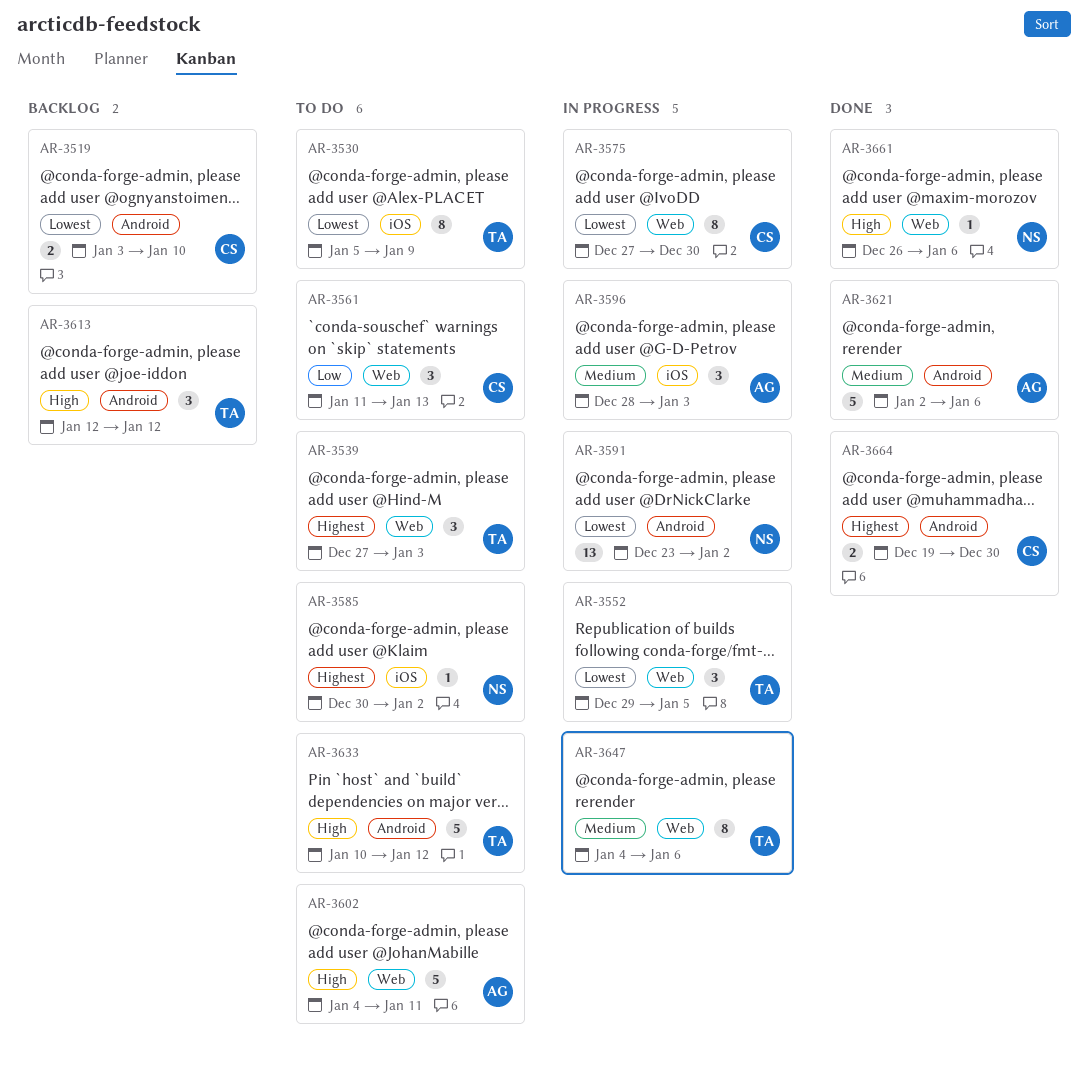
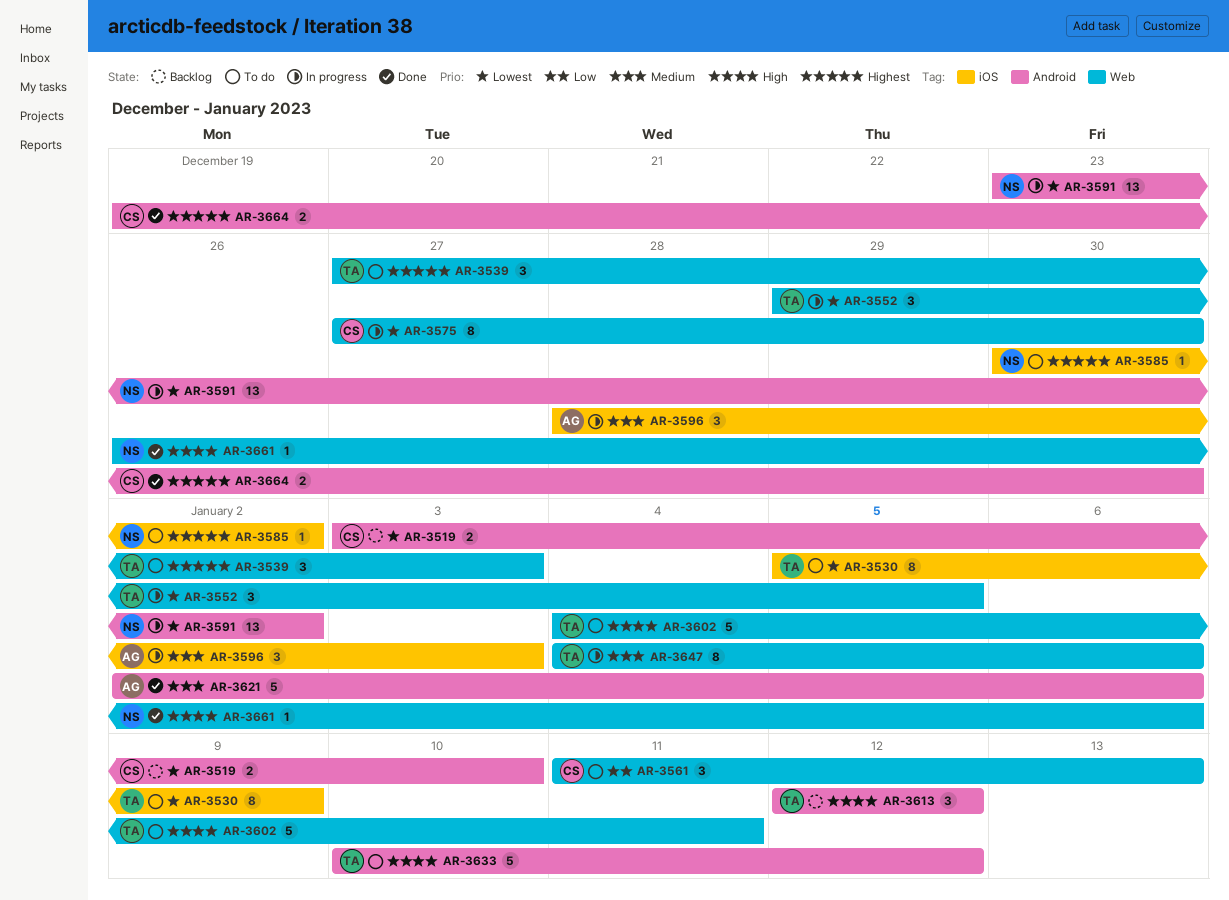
AR-3602, owner: AG -> TA

